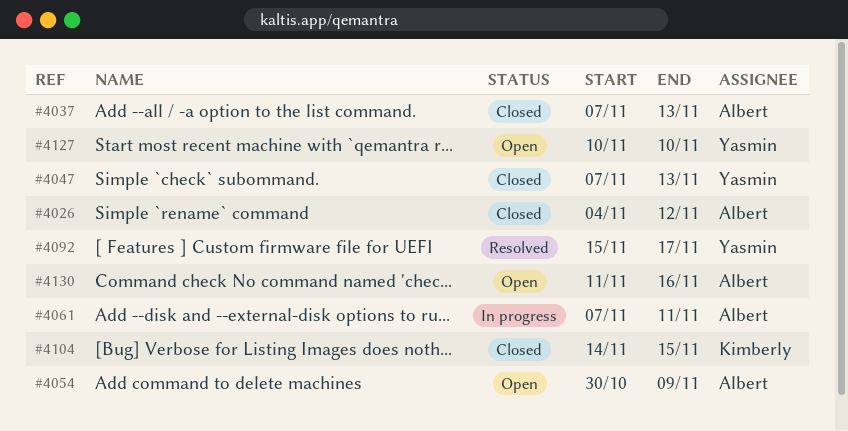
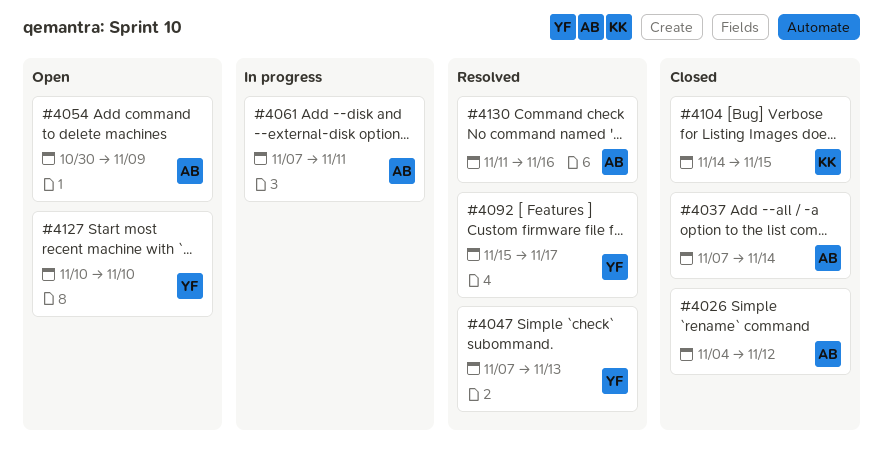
#4037, due: Nov 13 -> Nov 14
#4047, status: Closed -> Resolved
#4130, status: Open -> Resolved

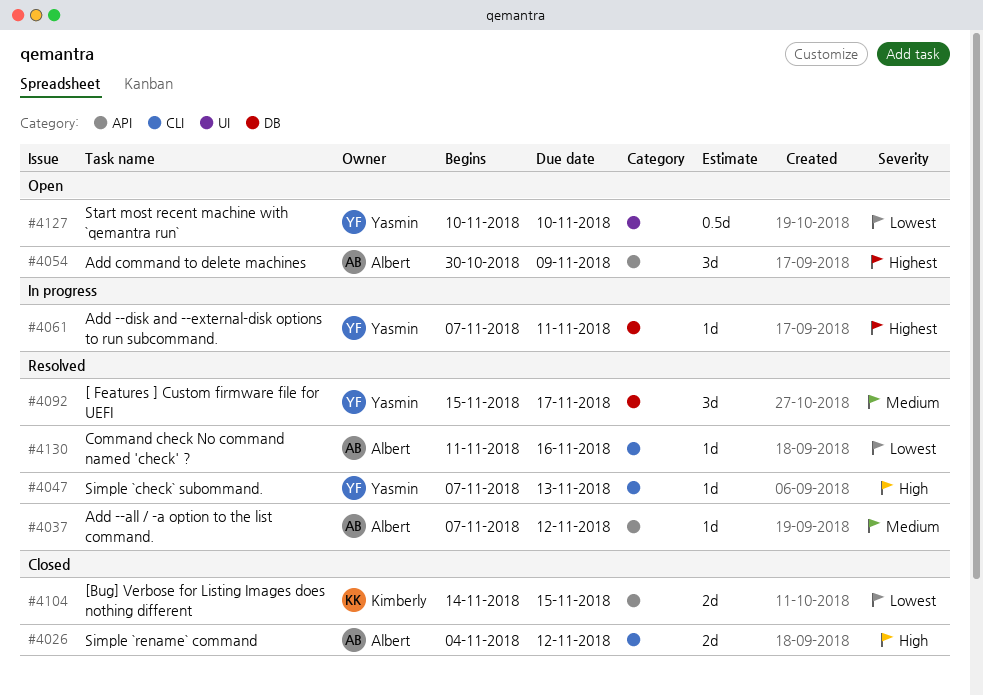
#4037, status: Closed -> Resolved
#4037, due: Nov 14 -> Nov 12
#4061, owner: Albert -> Yasmin

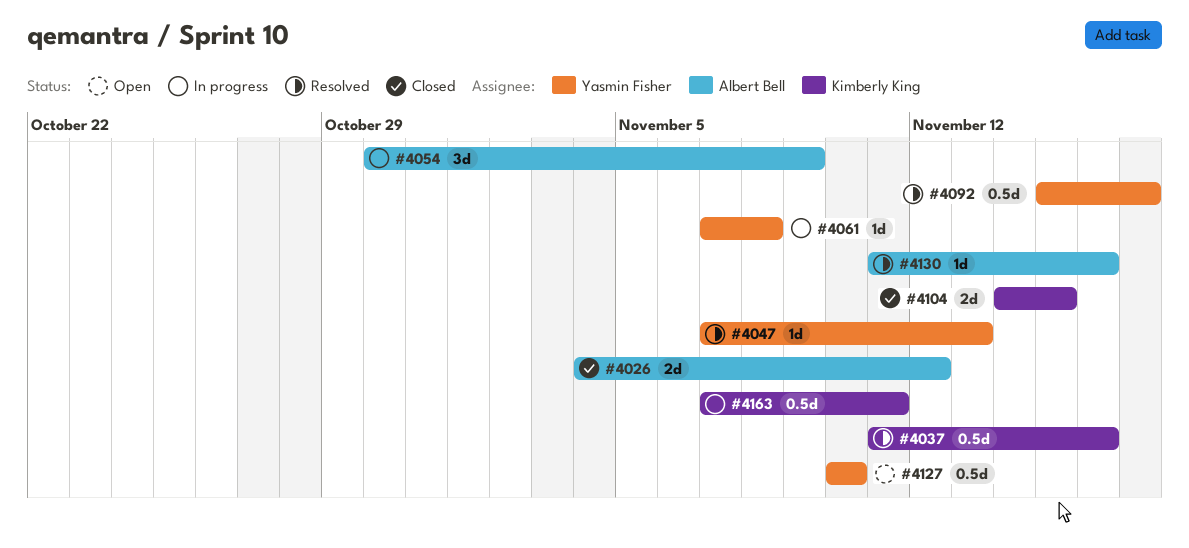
#4037, owner: Albert Bell -> Kimberly King
#4037, estimate: 1d -> 0.5d
#4037, start: Nov 7 -> Nov 11
#4037, due: Nov 12 -> Nov 16
#4054, status: Open -> In progress
#4061, due: Nov 11 -> Nov 8
#4092, estimate: 3d -> 0.5d
#4163: none -> present

